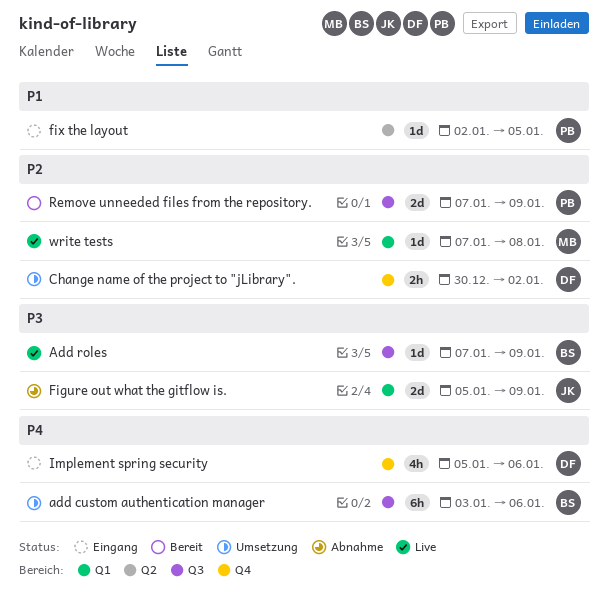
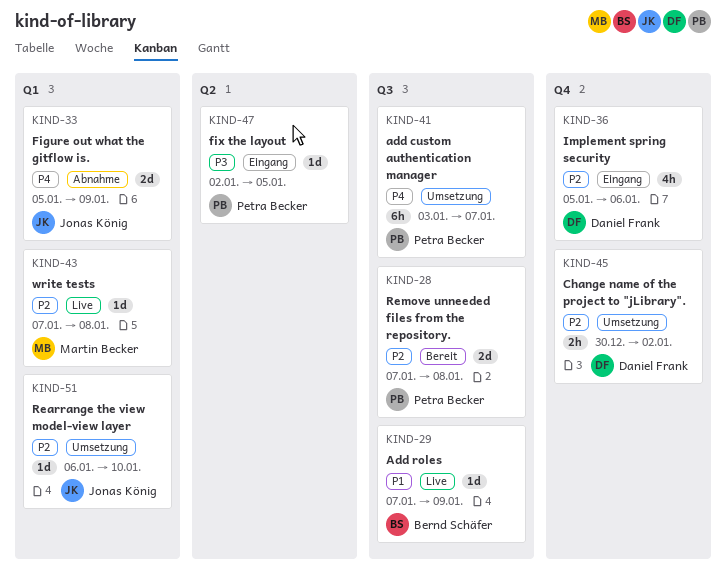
add custom authentication manager, owner: Bernd Schäfer -> Petra Becker
add custom authentication manager, due: Jan 6 -> Jan 7
Add roles, priority: P3 -> P1
Figure out what the gitflow is., priority: P3 -> P4
fix the layout, priority: P1 -> P3
Implement spring security, priority: P4 -> P2
Rearrange the view model-view layer: none -> present
Remove unneeded files from the repository., due: Jan 9 -> Jan 8

